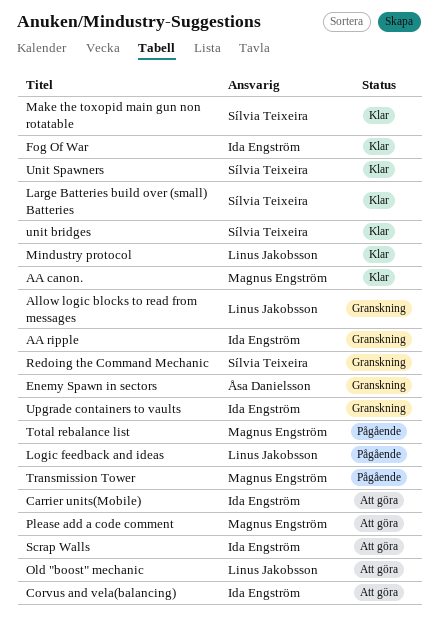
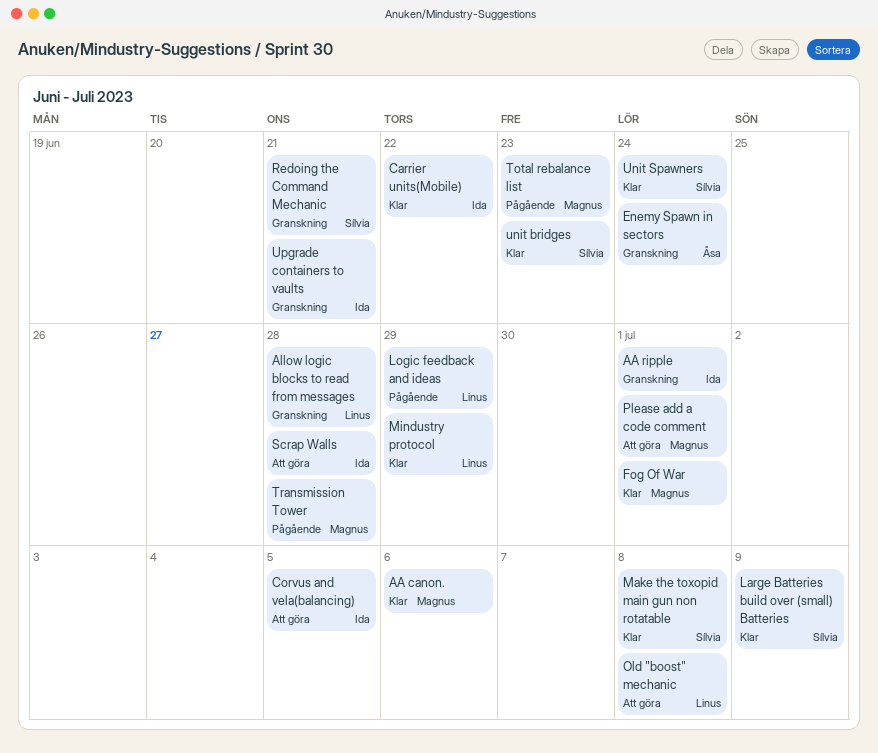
Carrier units(Mobile), status: Att göra -> Klar
Fog Of War, owner: Ida Engström -> Magnus Engström

